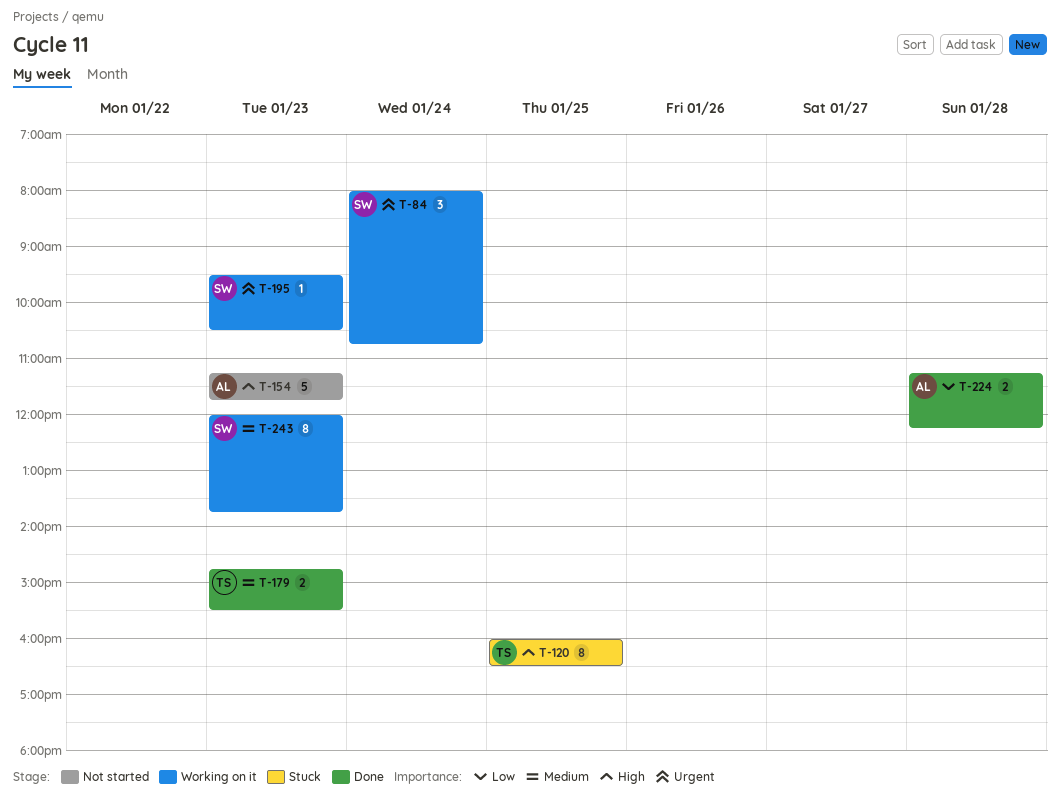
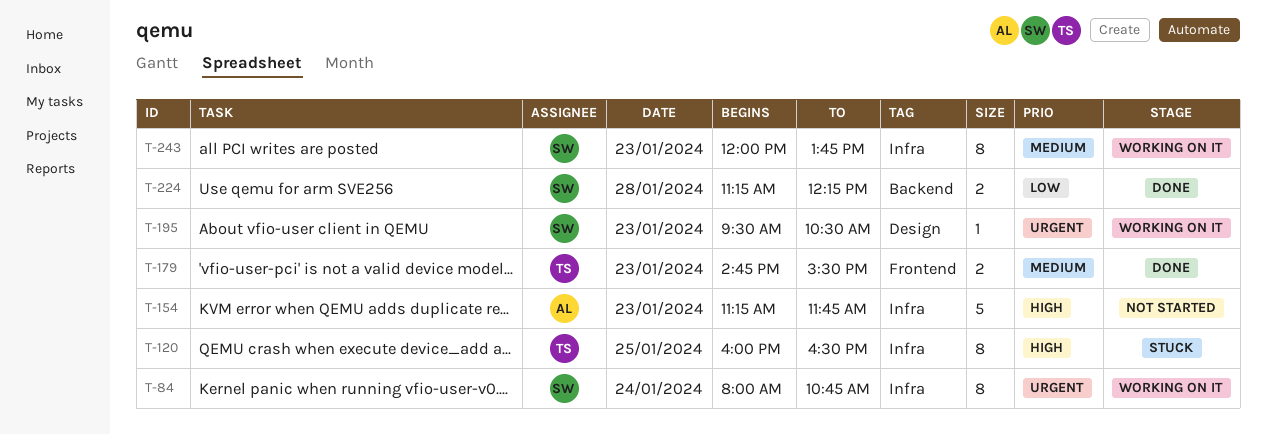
T-84, estimate: 3 -> 8
T-224, owner: AL -> SW

